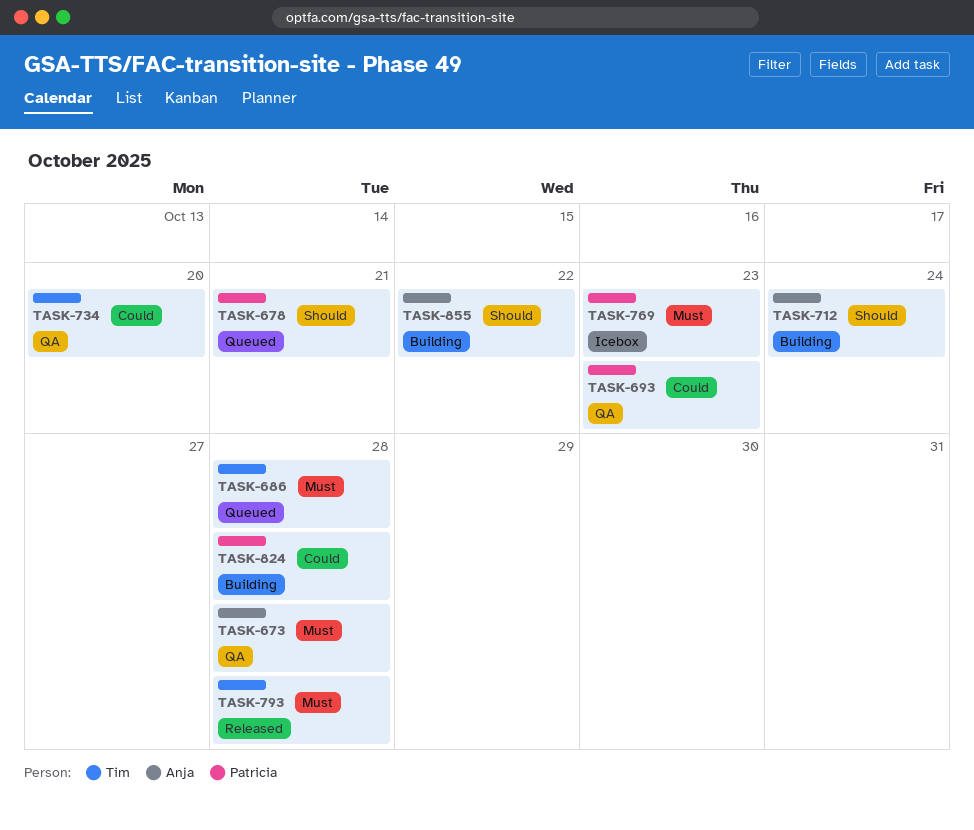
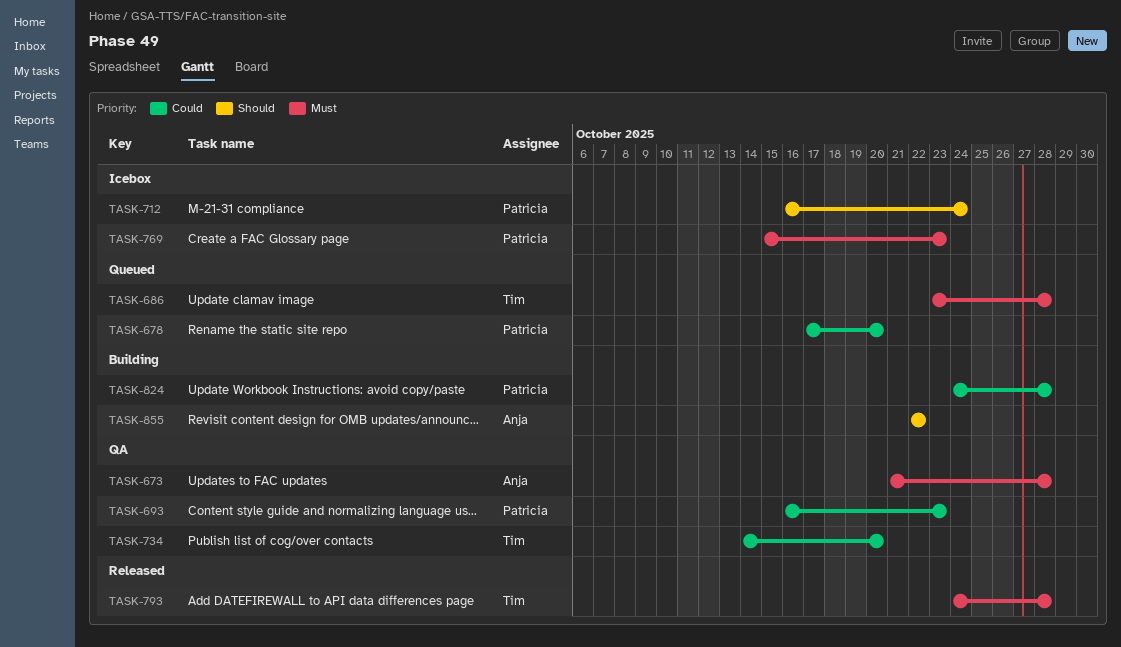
TASK-678, priority: Should -> Could
TASK-678, due: Oct 21 -> Oct 20
TASK-712, status: Building -> Icebox
TASK-712, owner: Anja -> Patricia

